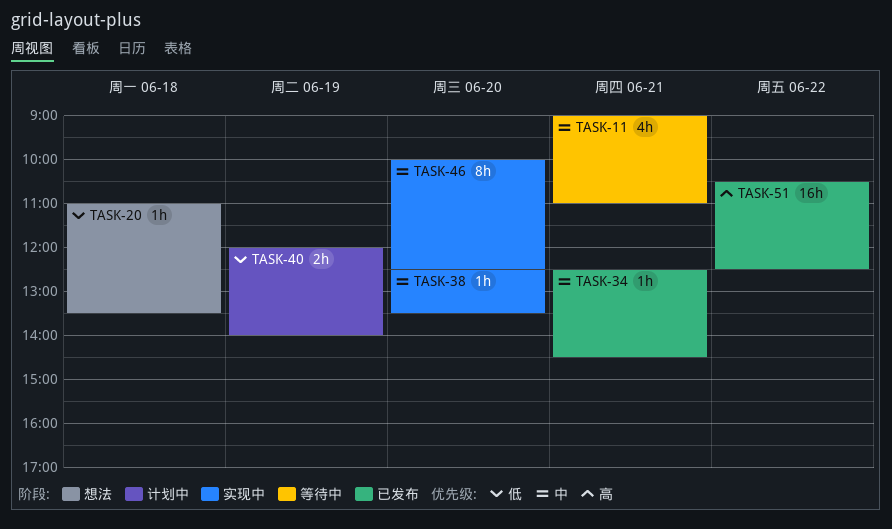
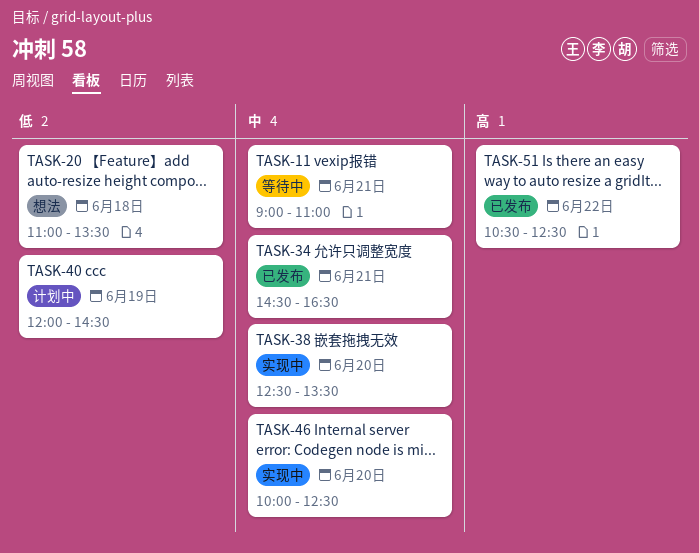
TASK-34, begins: 12:30 -> 14:30
TASK-34, ends: 14:30 -> 16:30
TASK-40, ends: 14:00 -> 14:30

